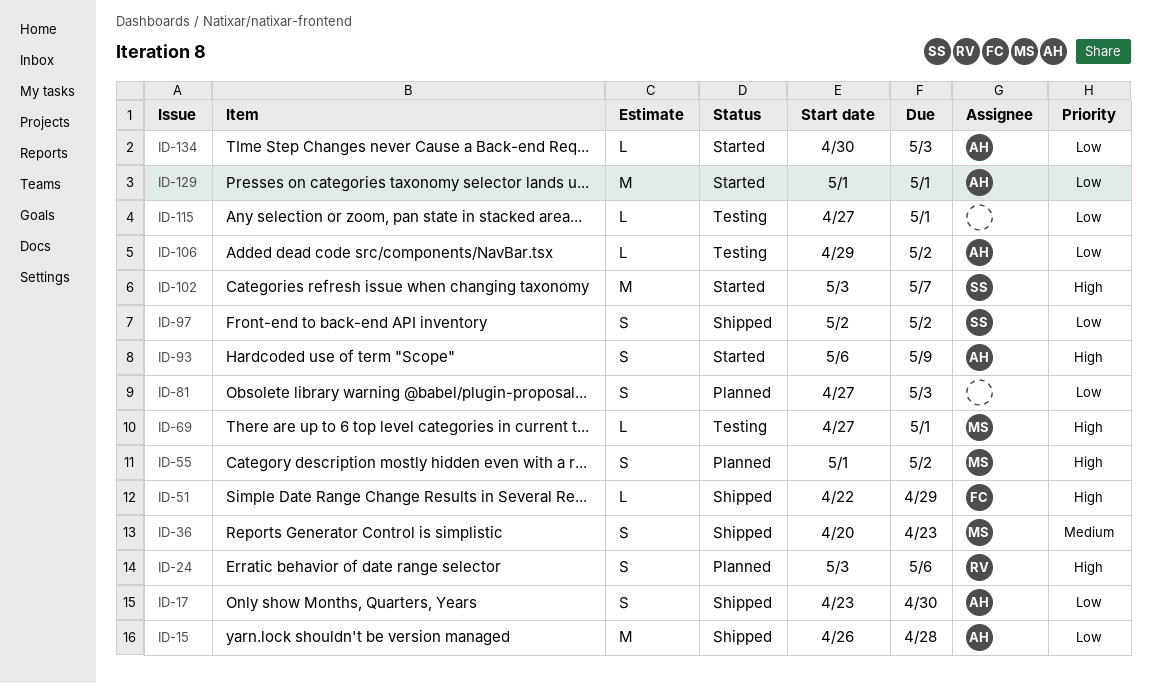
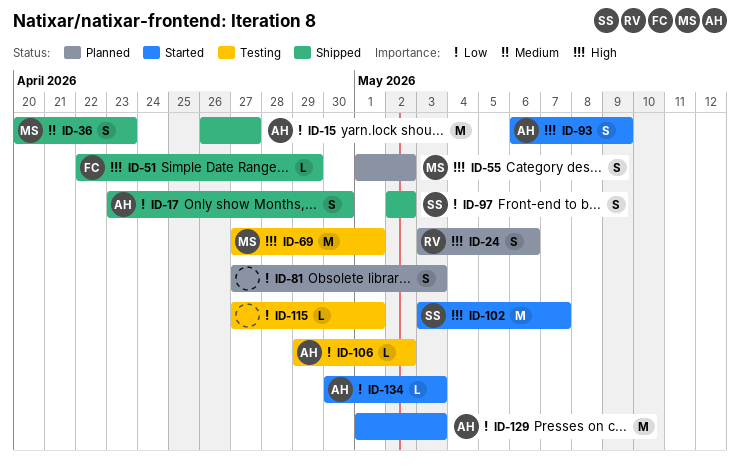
ID-15, due: Apr 28 -> Apr 27
ID-69, estimate: L -> M
ID-129, due: May 1 -> May 3

